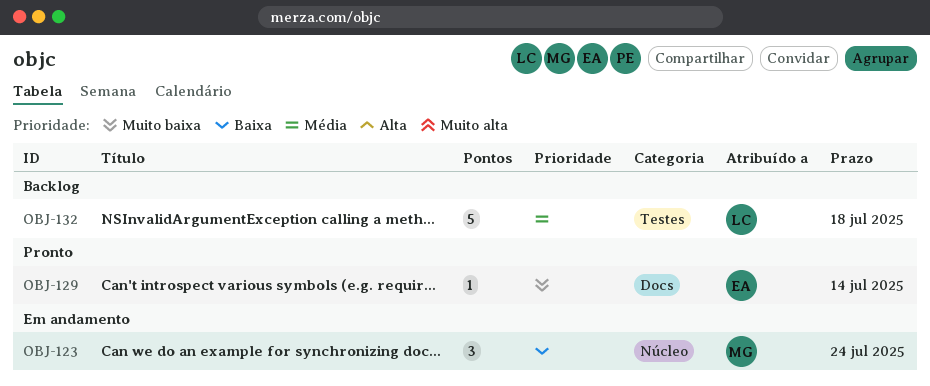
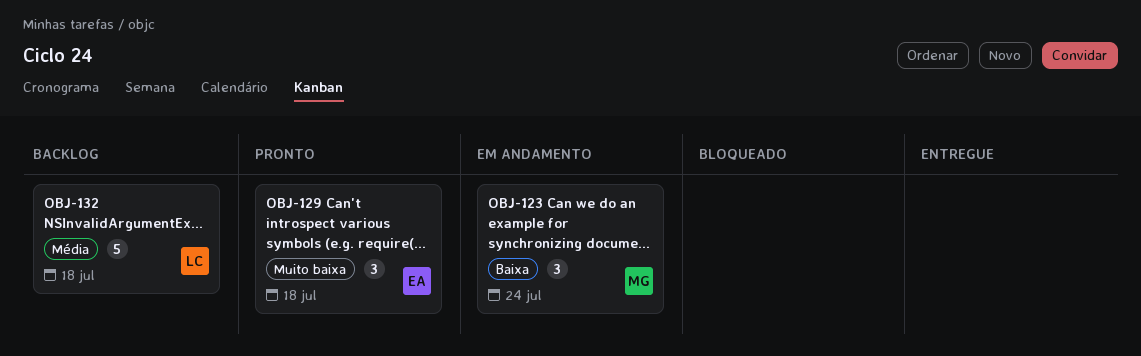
OBJ-129, estimate: 1 -> 3
OBJ-129, due: Jul 14 -> Jul 18

